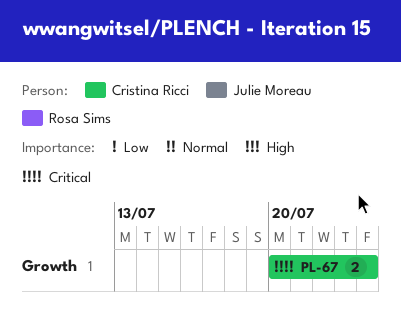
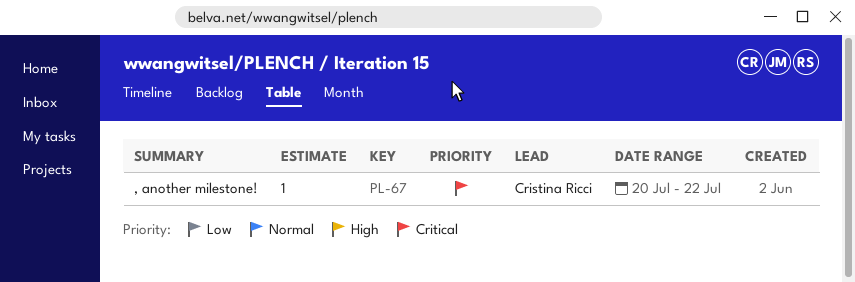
PL-67, estimate: 2 -> 1
PL-67, due: Jul 24 -> Jul 22

